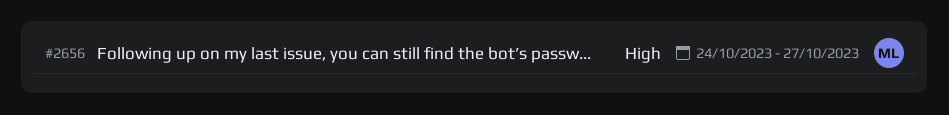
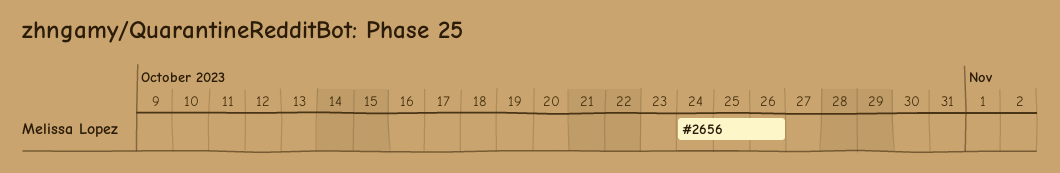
#2656, due: Oct 27 -> Oct 26

